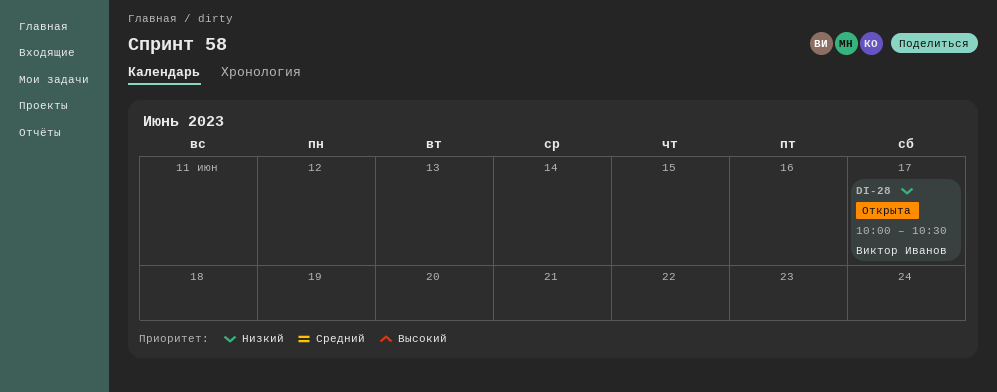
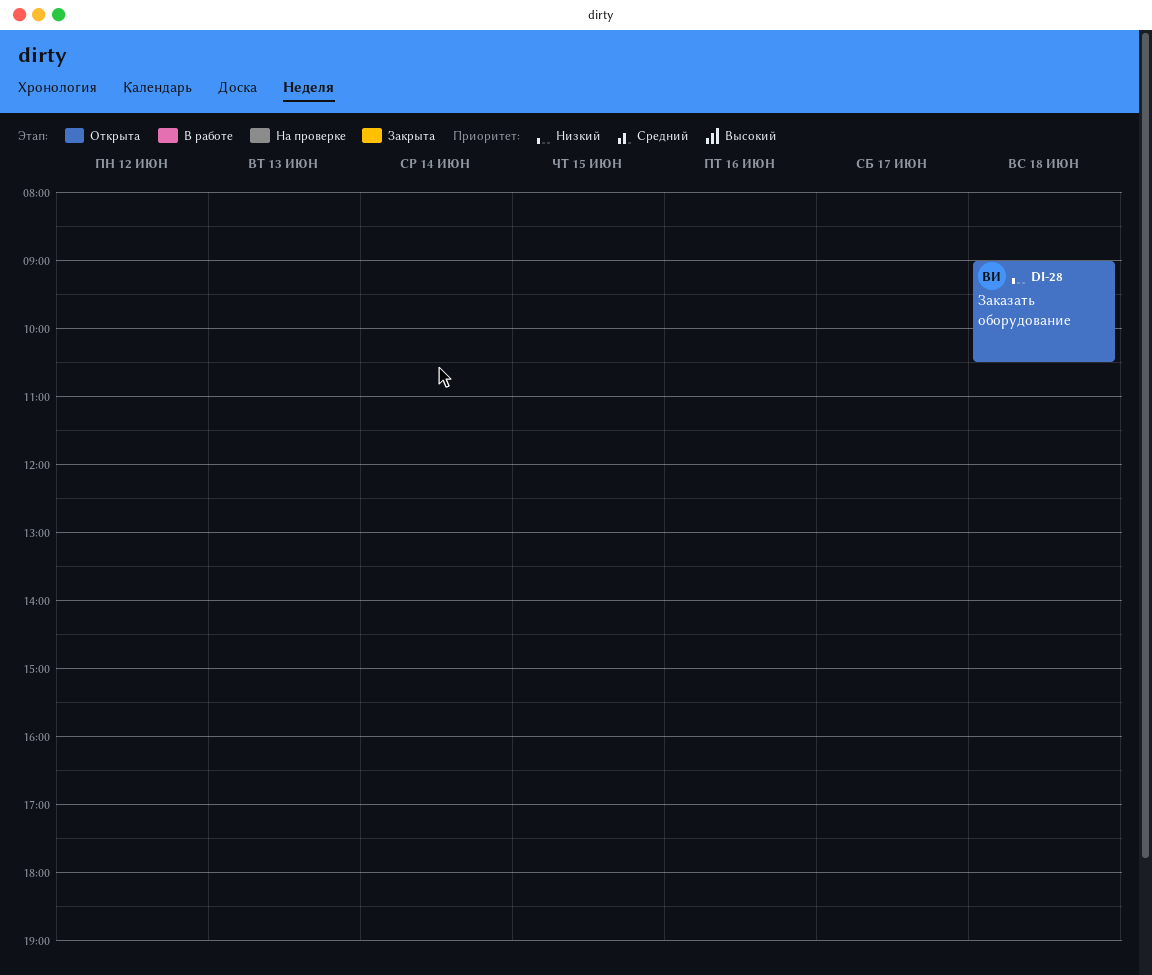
DI-28, day: Jun 17 -> Jun 18
DI-28, begins: 10:00 -> 09:00

